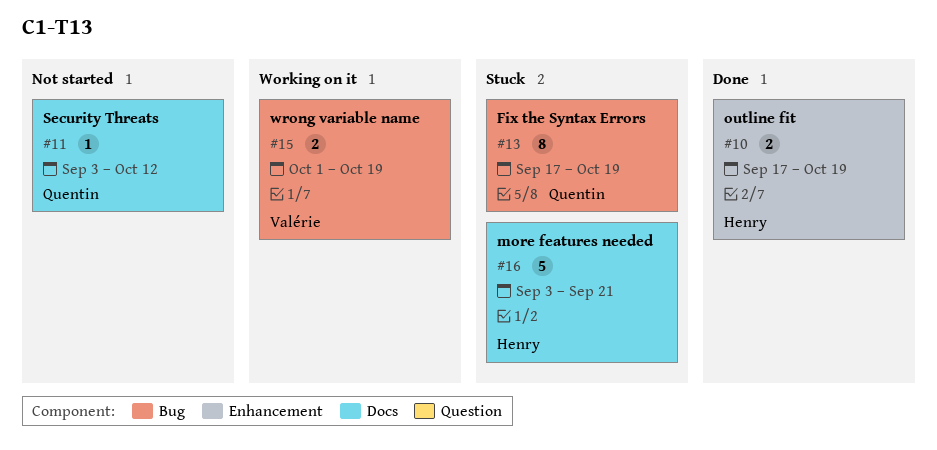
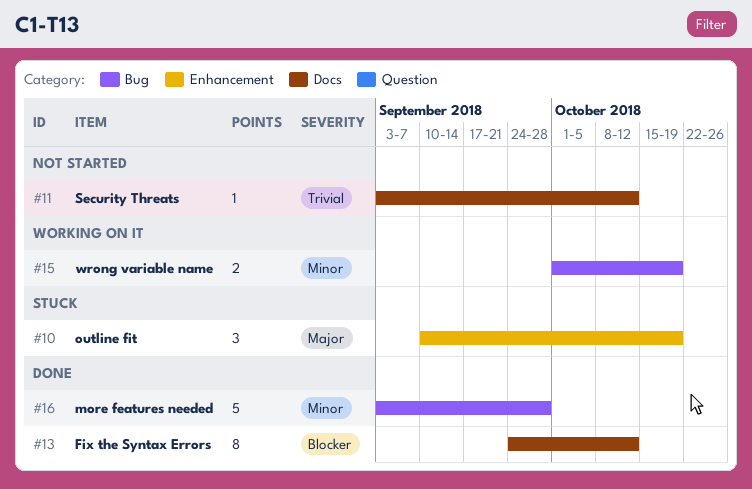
#10, status: Done -> Stuck
#10, estimate: 2 -> 3
#10, start: Sep 17 -> Sep 10
#13, status: Stuck -> Done
#13, label: Bug -> Docs
#13, start: Sep 17 -> Sep 24
#13, due: Oct 19 -> Oct 12
#16, status: Stuck -> Done
#16, label: Docs -> Bug
#16, due: Sep 21 -> Sep 28

